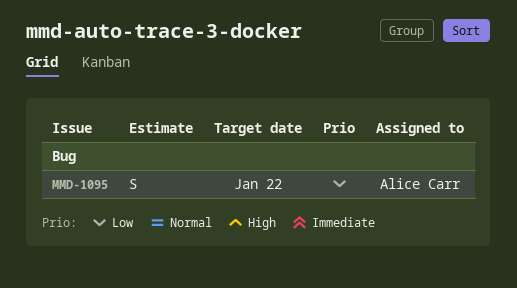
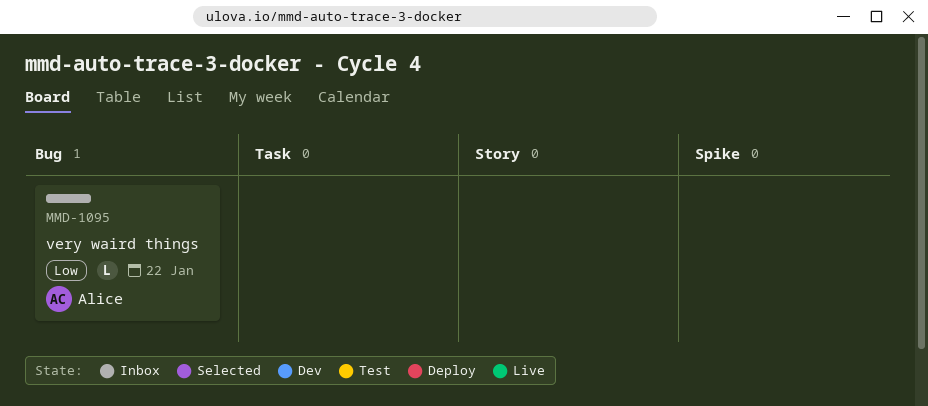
MMD-1095, estimate: S -> L

